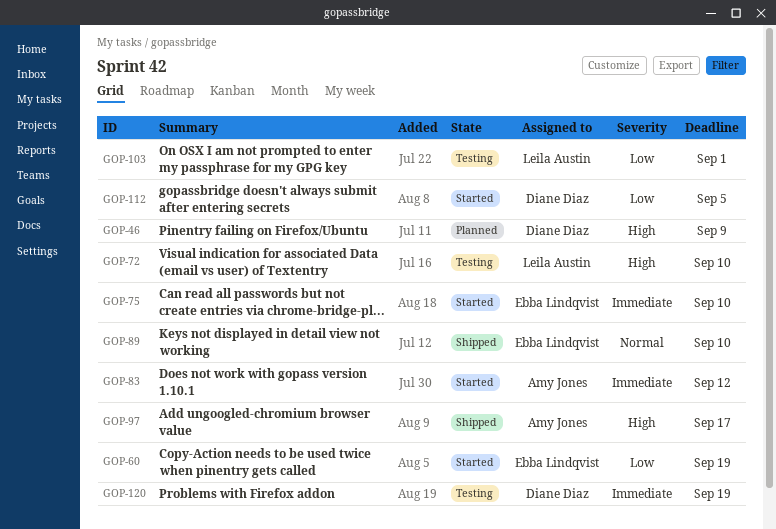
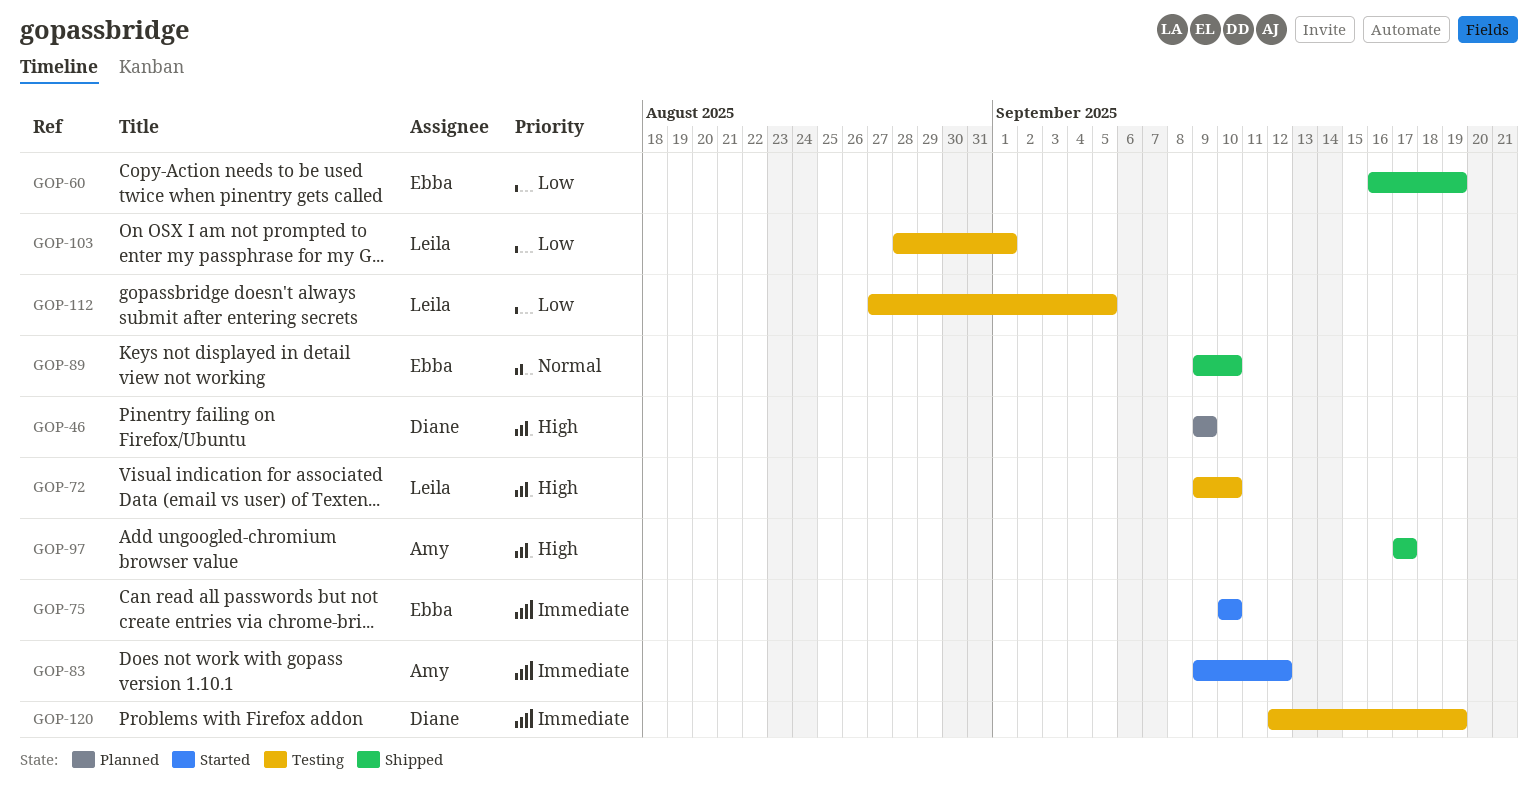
GOP-60, status: Started -> Shipped
GOP-112, status: Started -> Testing
GOP-112, owner: Diane Diaz -> Leila Austin

